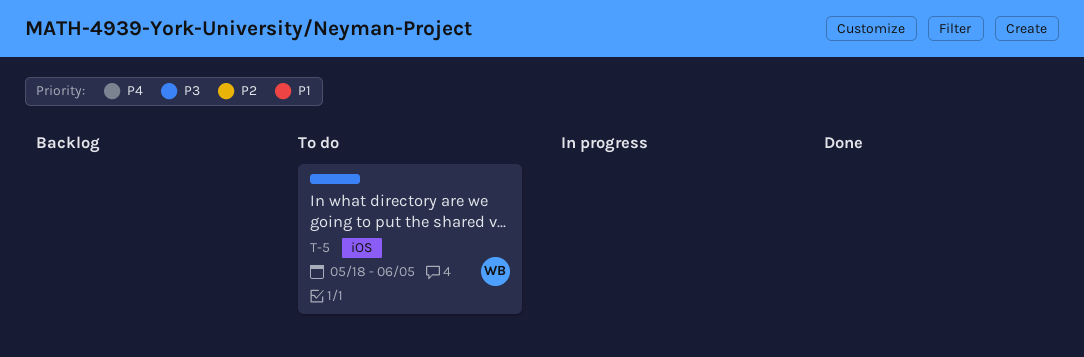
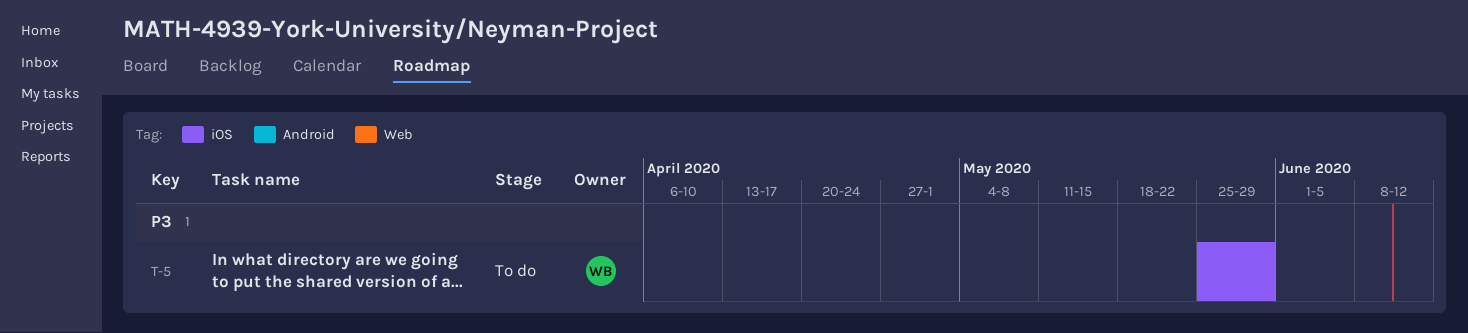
T-5, start: May 18 -> May 25
T-5, due: Jun 5 -> May 29

